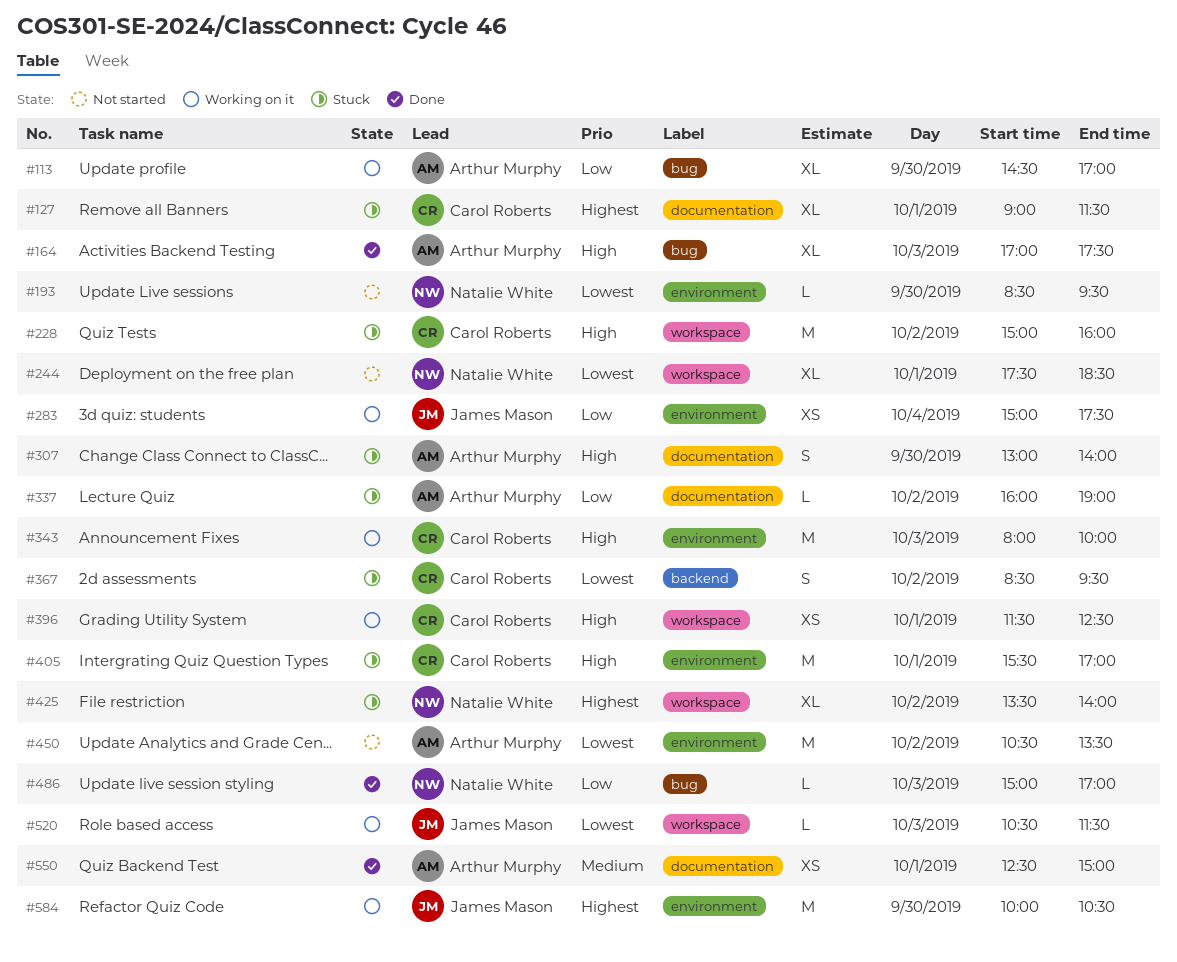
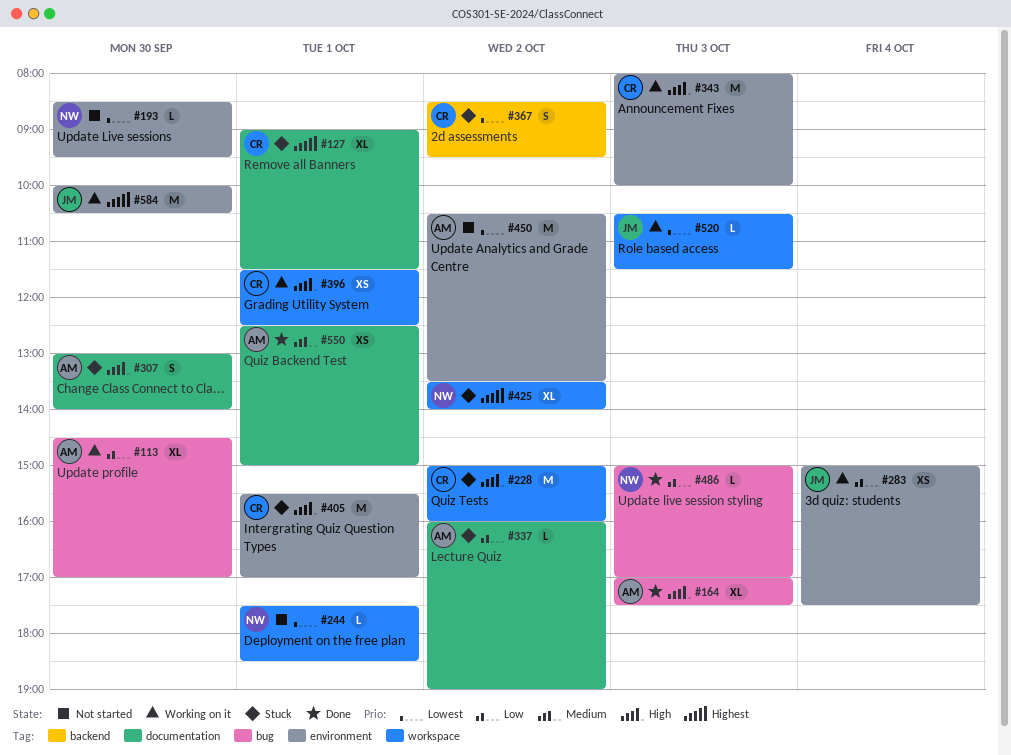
#244, estimate: XL -> L

